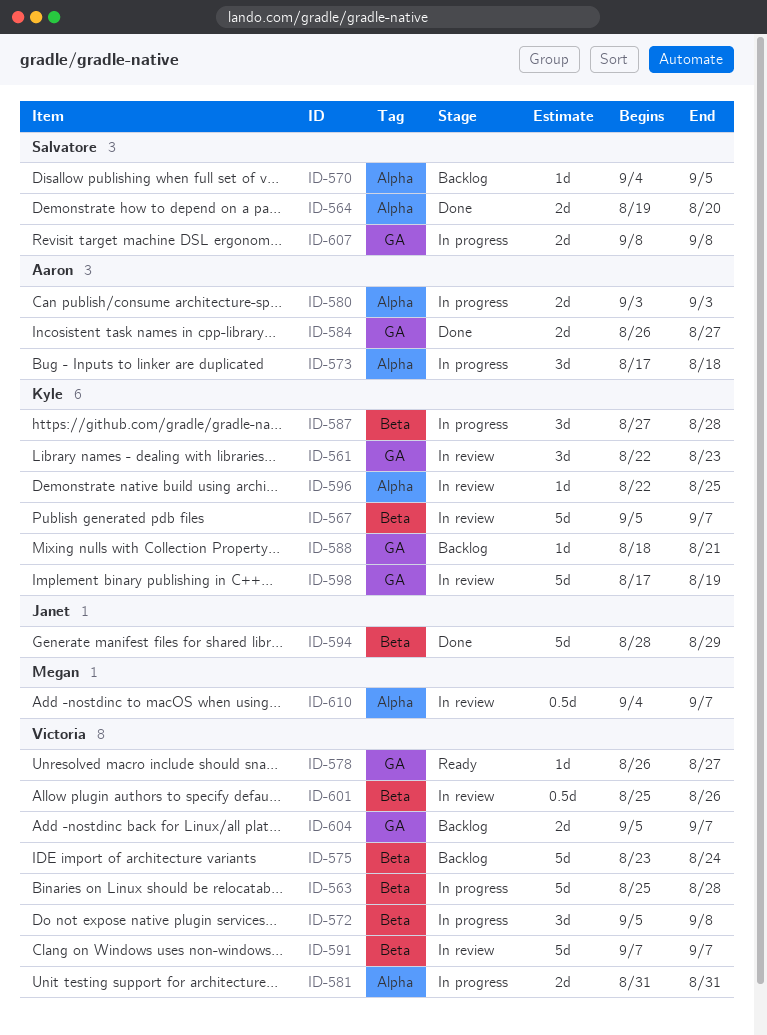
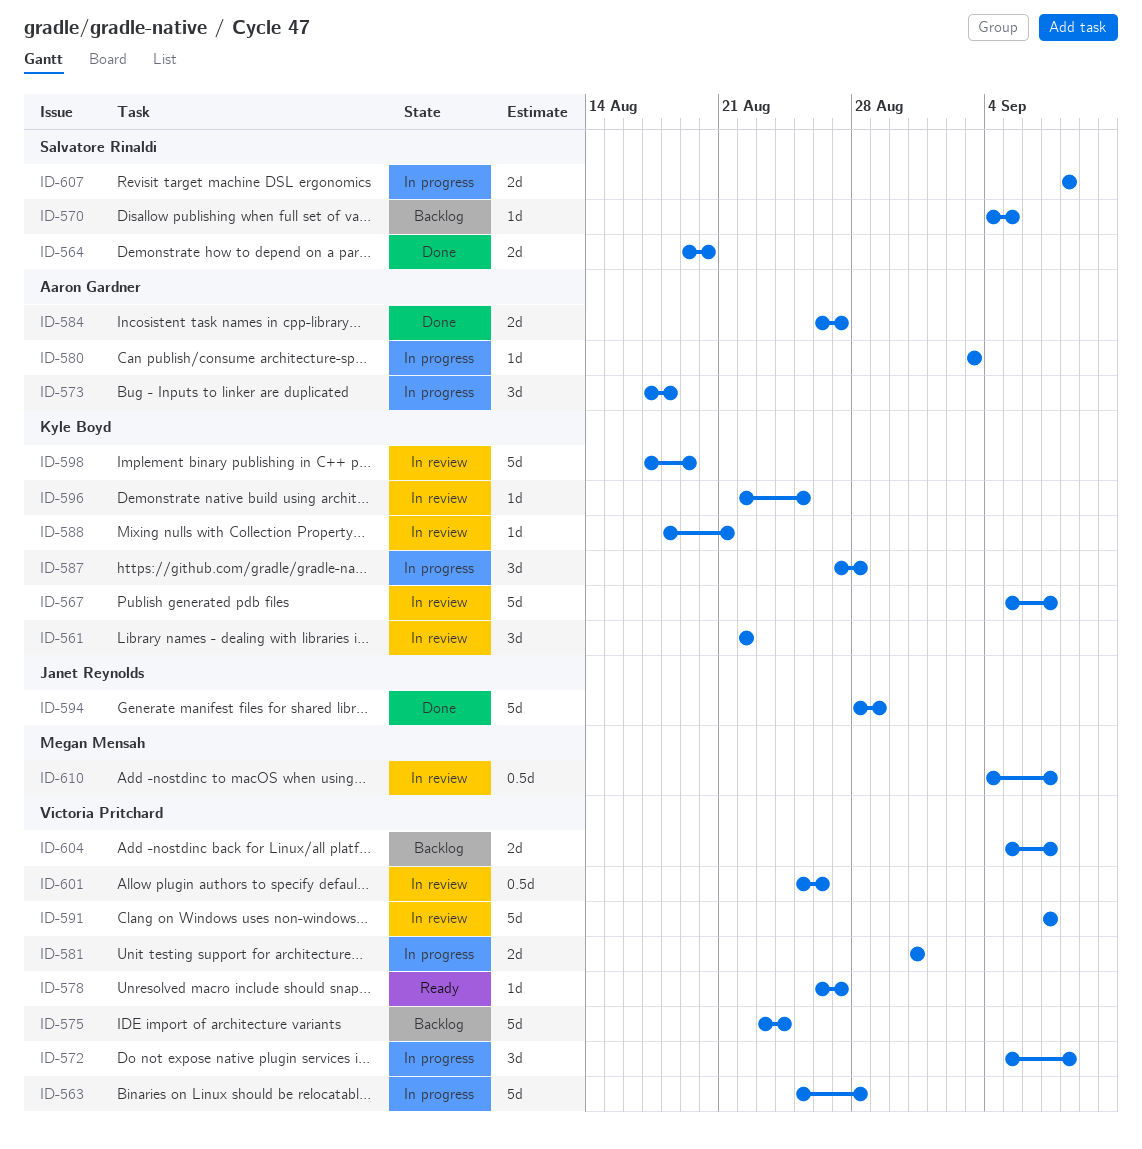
ID-561, due: Aug 23 -> Aug 22
ID-580, estimate: 2d -> 1d
ID-588, status: Backlog -> In review

